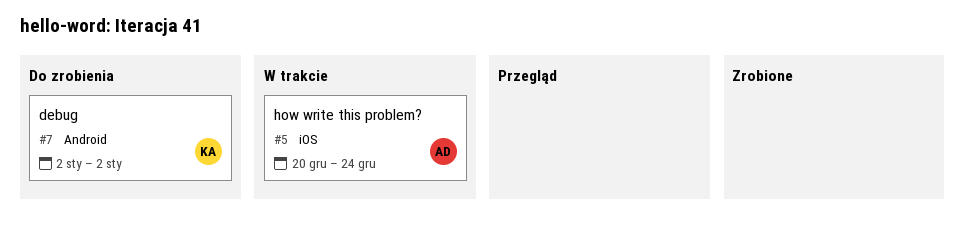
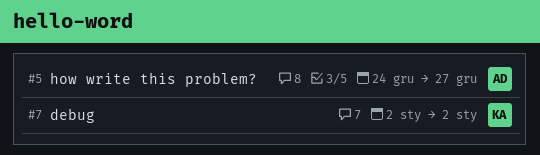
#5, start: Dec 20 -> Dec 24
#5, due: Dec 24 -> Dec 27

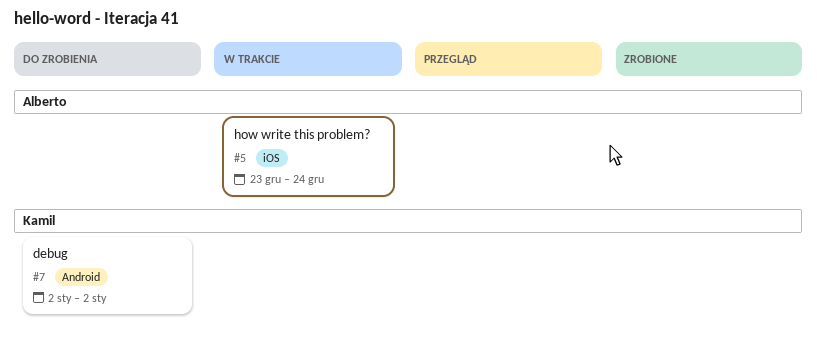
#5, start: Dec 24 -> Dec 23
#5, due: Dec 27 -> Dec 24

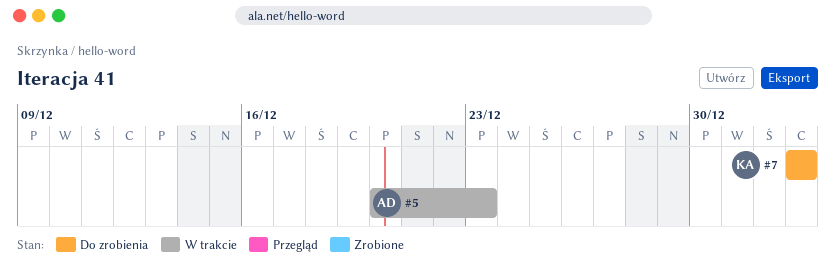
#5, start: Dec 23 -> Dec 20
#5, due: Dec 24 -> Dec 23

